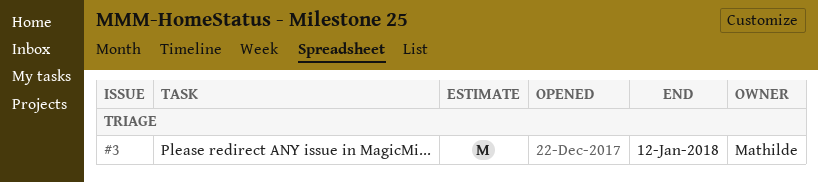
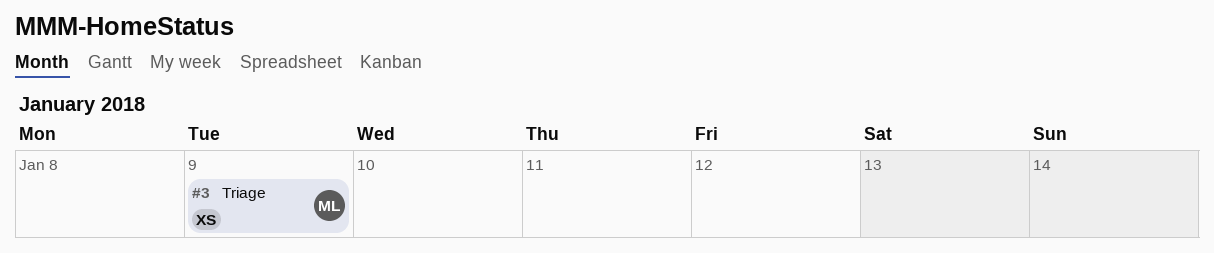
#3, estimate: M -> XS
#3, due: Jan 12 -> Jan 9

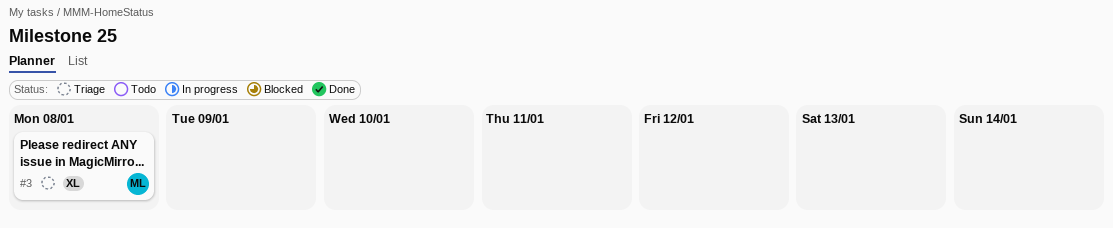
#3, estimate: XS -> XL
#3, due: Jan 9 -> Jan 8

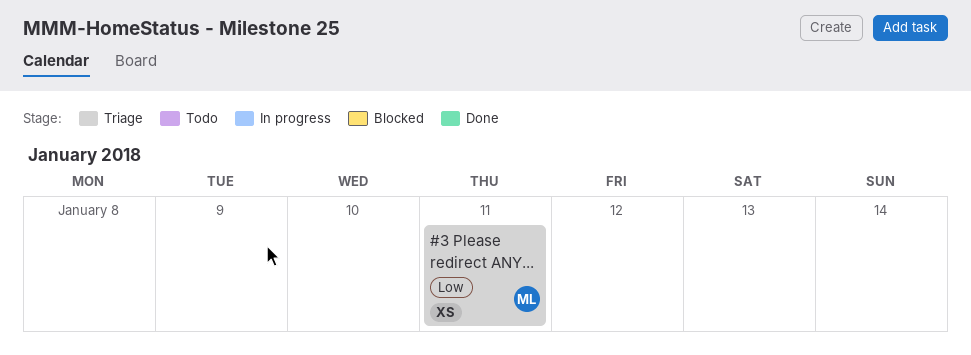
#3, estimate: XL -> XS
#3, due: Jan 8 -> Jan 11

